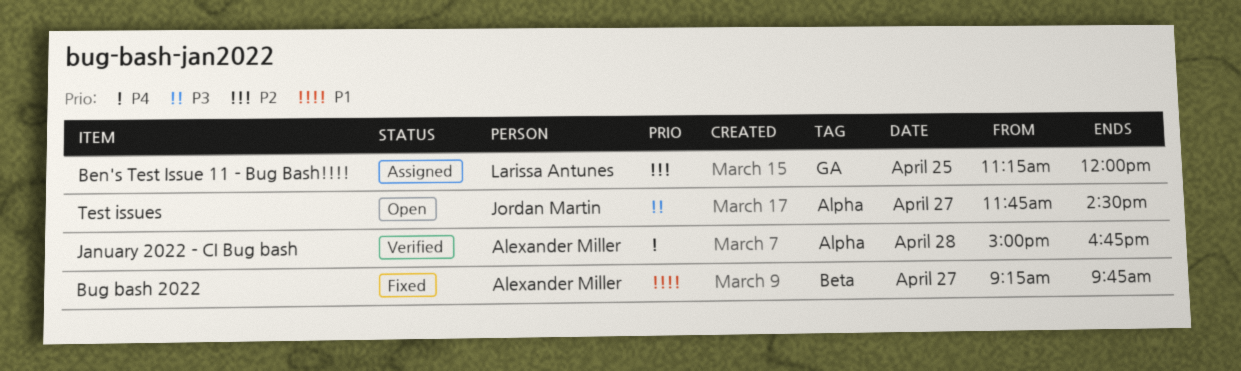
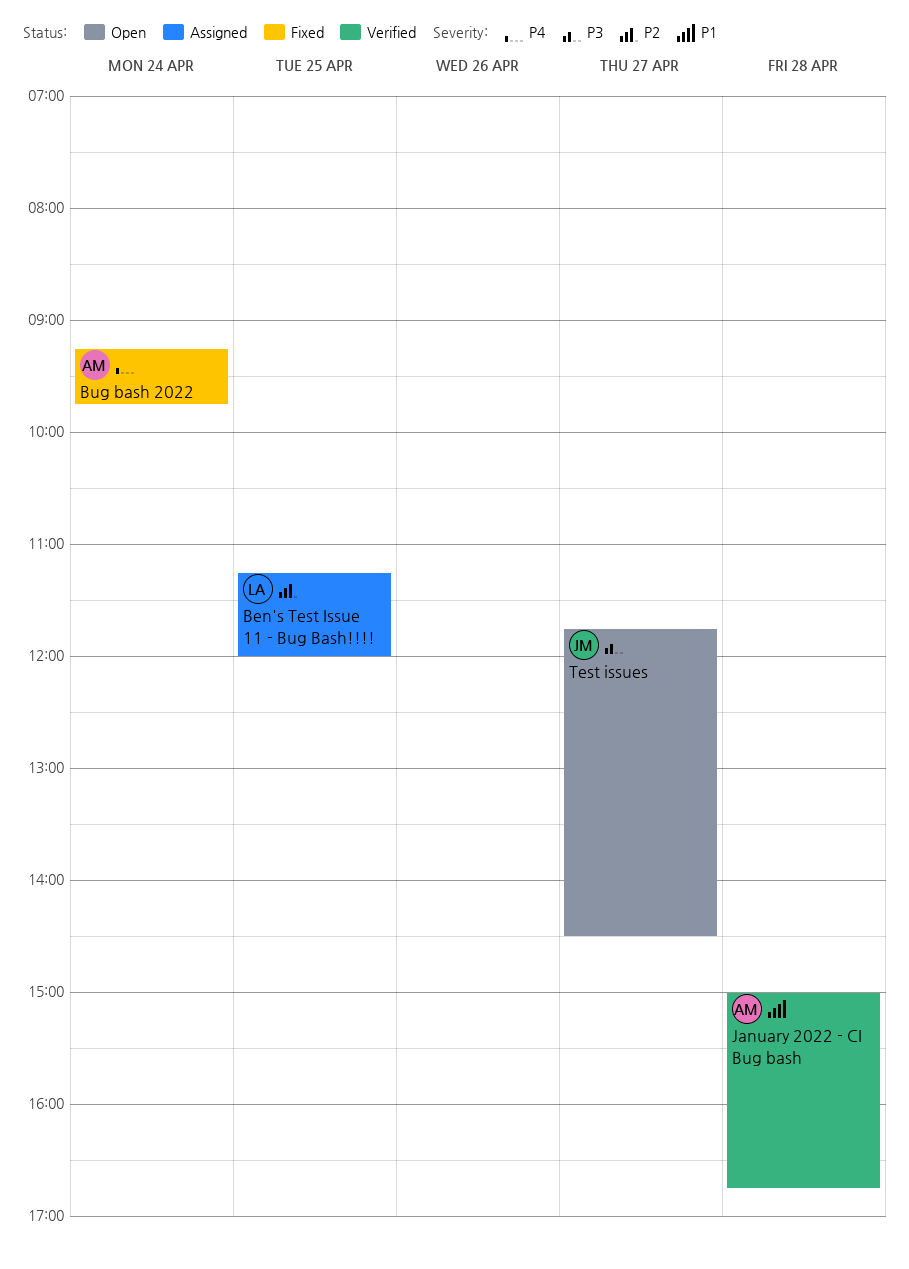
Bug bash 2022, priority: P1 -> P4
Bug bash 2022, day: Apr 27 -> Apr 24
January 2022 - CI Bug bash, priority: P4 -> P1

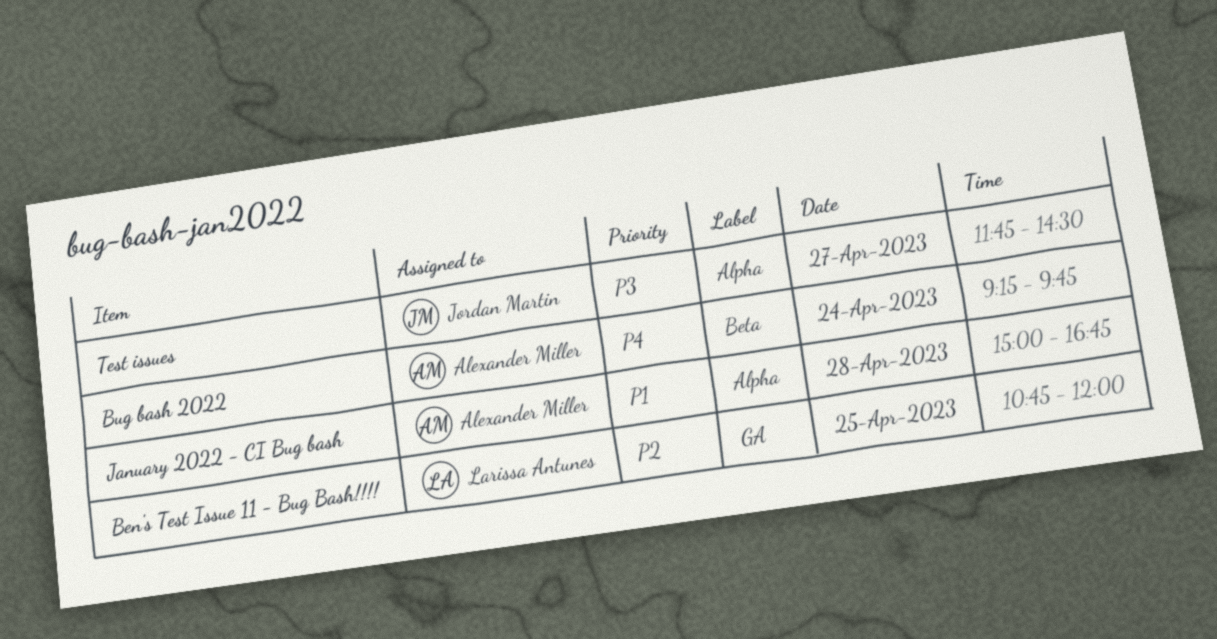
Ben's Test Issue 11 - Bug Bash!!!!, begins: 11:15 -> 10:45

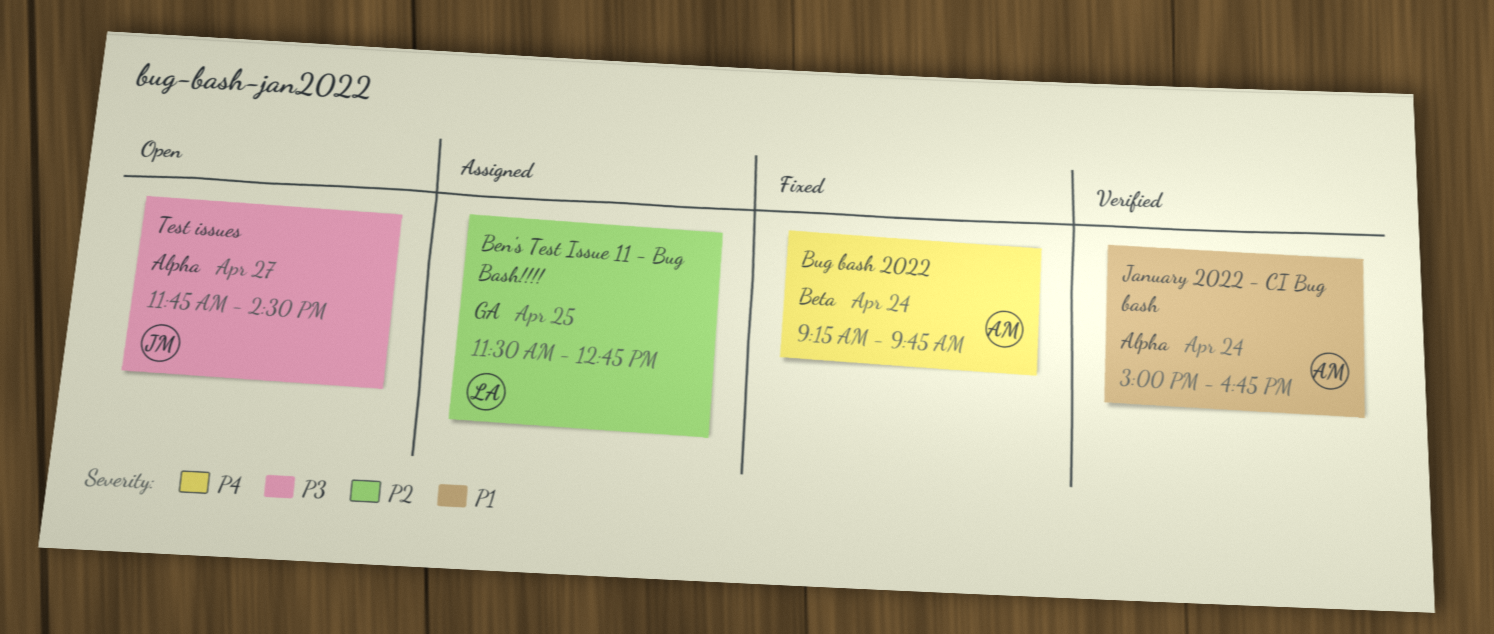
Ben's Test Issue 11 - Bug Bash!!!!, begins: 10:45 -> 11:30
Ben's Test Issue 11 - Bug Bash!!!!, ends: 12:00 -> 12:45
January 2022 - CI Bug bash, day: Apr 28 -> Apr 24

